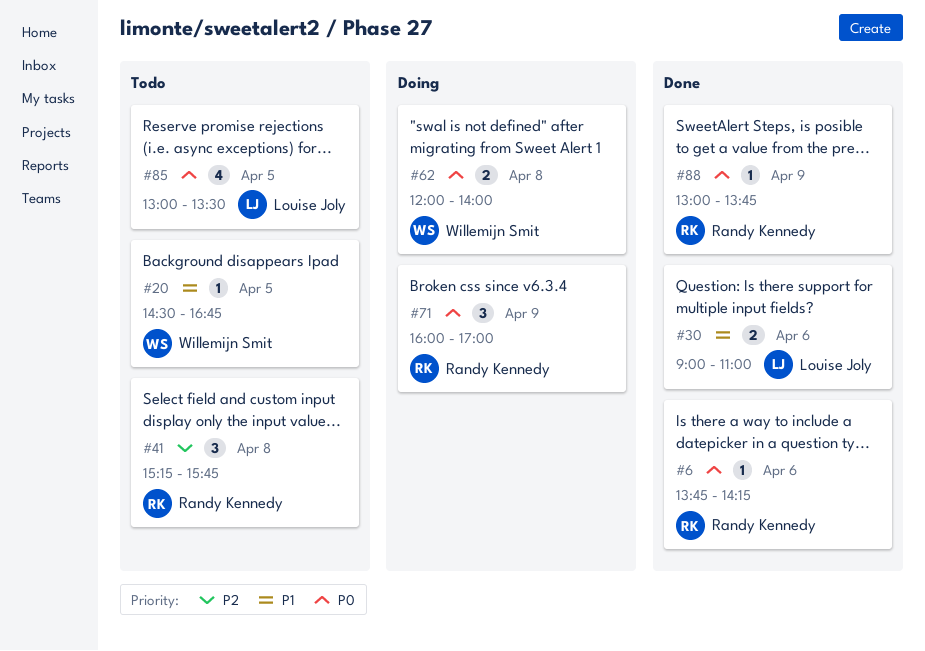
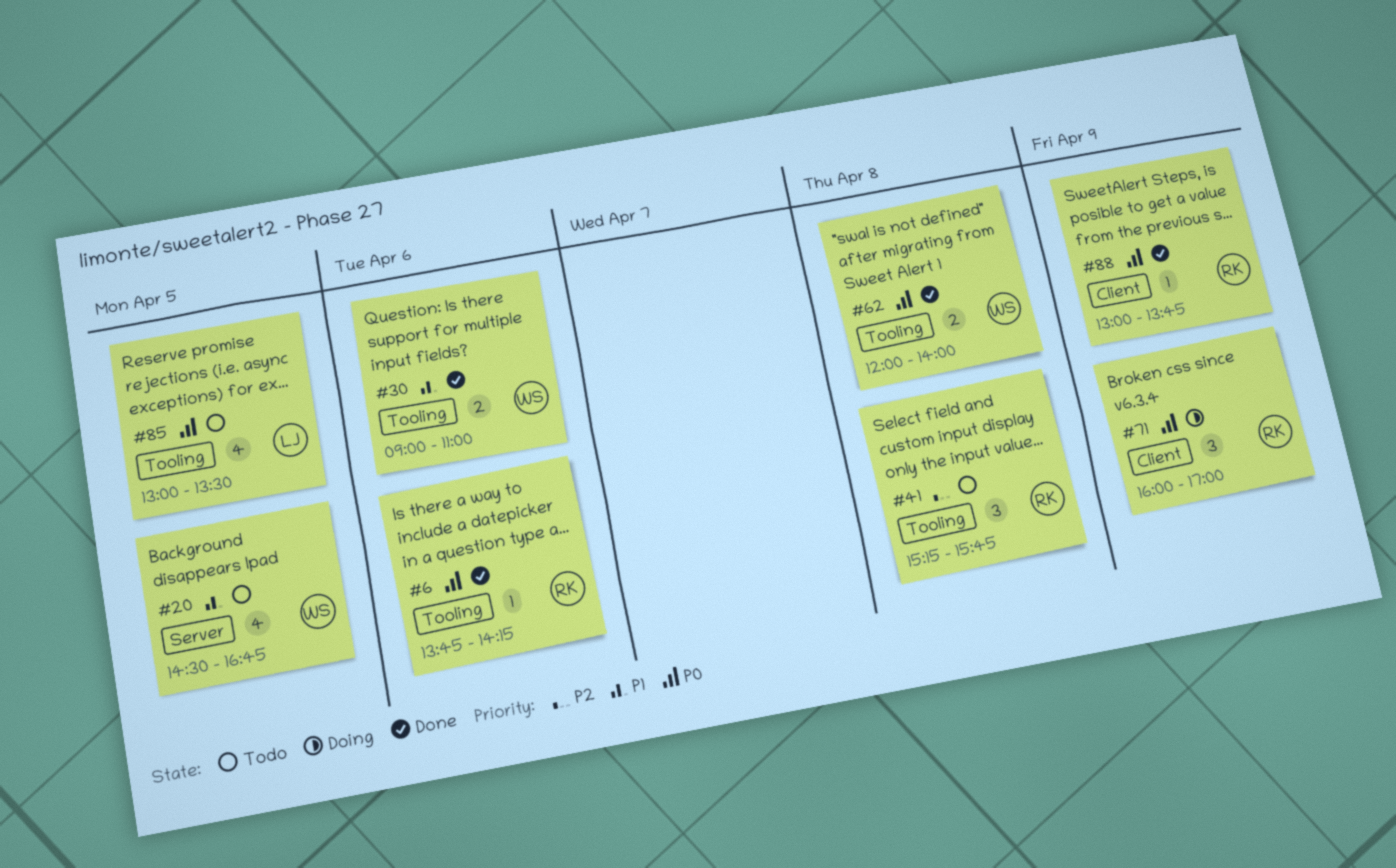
#20, estimate: 1 -> 4
#30, owner: Louise Joly -> Willemijn Smit
#62, status: Doing -> Done

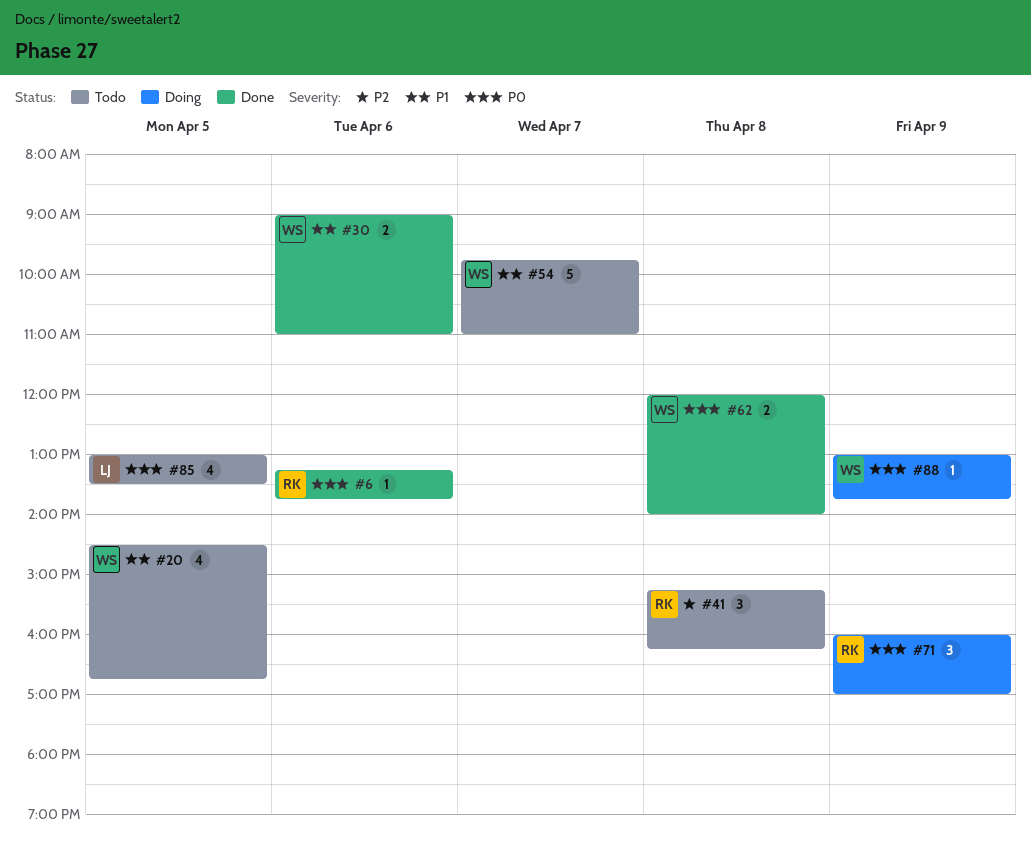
#6, begins: 13:45 -> 13:15
#6, ends: 14:15 -> 13:45
#41, ends: 15:45 -> 16:15
#54: none -> present
#88, status: Done -> Doing
#88, owner: RK -> WS

